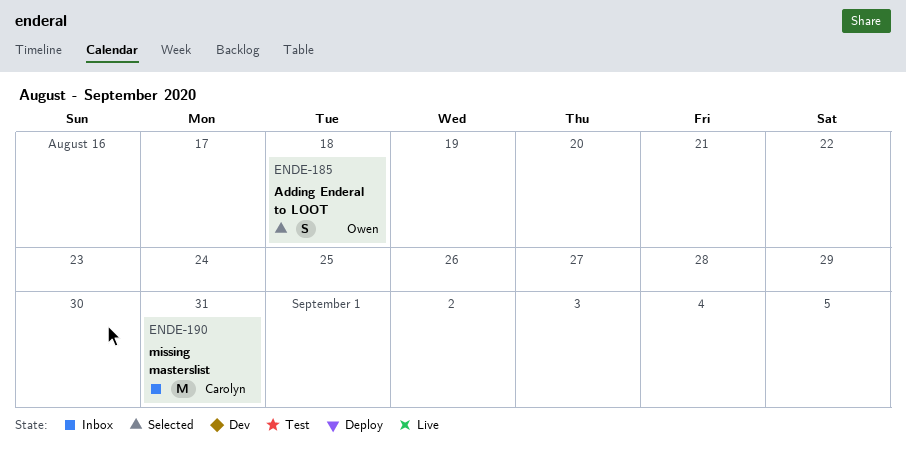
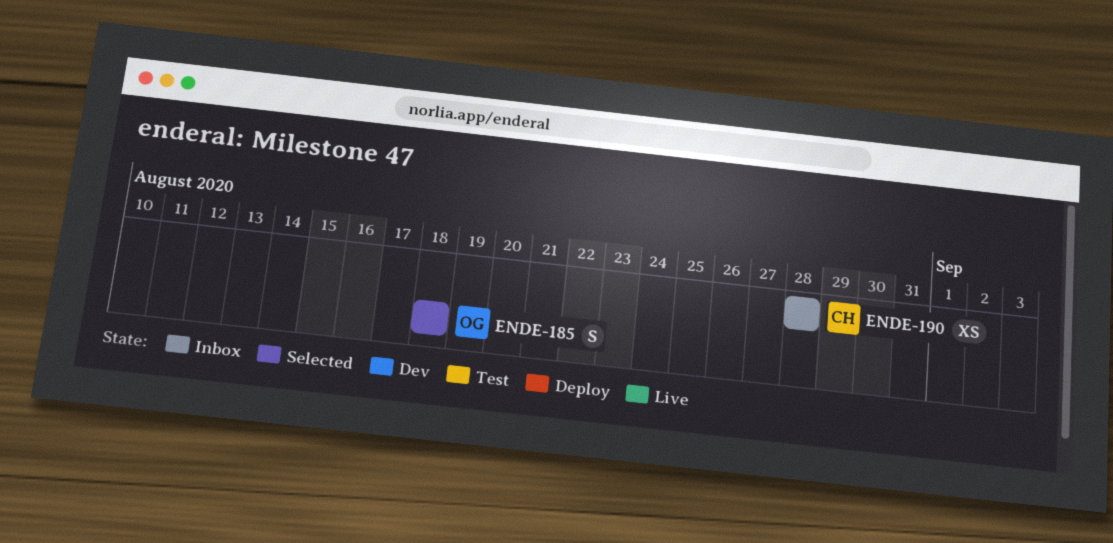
ENDE-190, estimate: M -> XS
ENDE-190, due: Aug 31 -> Aug 28

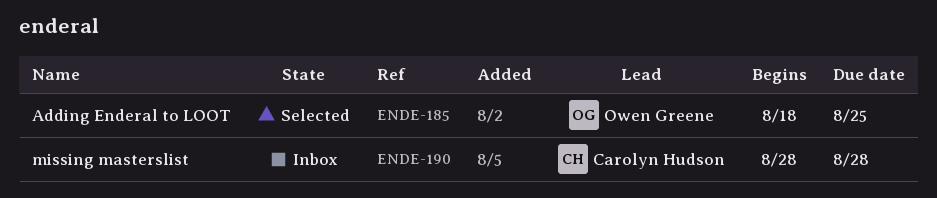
ENDE-185, due: Aug 18 -> Aug 25

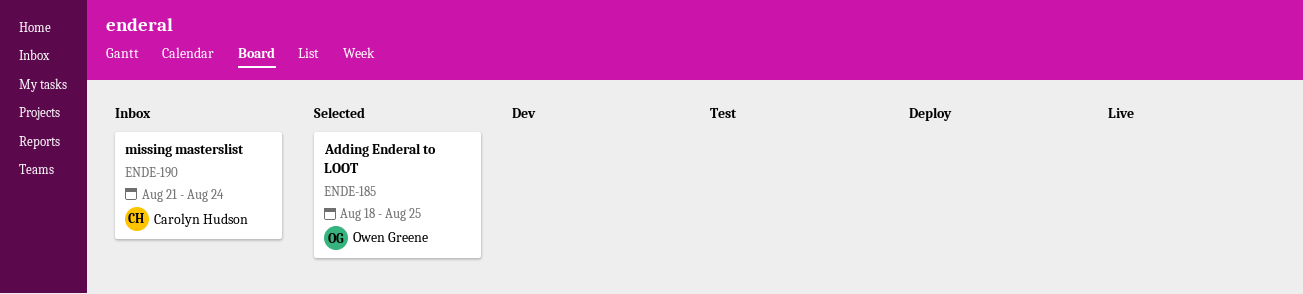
ENDE-190, start: Aug 28 -> Aug 21
ENDE-190, due: Aug 28 -> Aug 24

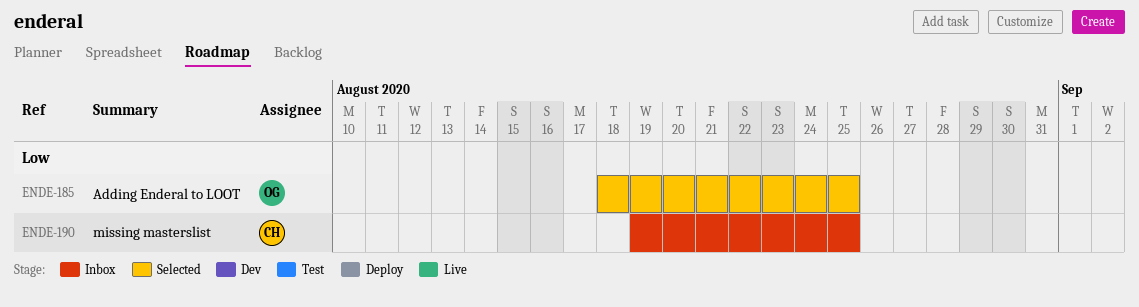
ENDE-190, start: Aug 21 -> Aug 19
ENDE-190, due: Aug 24 -> Aug 25

